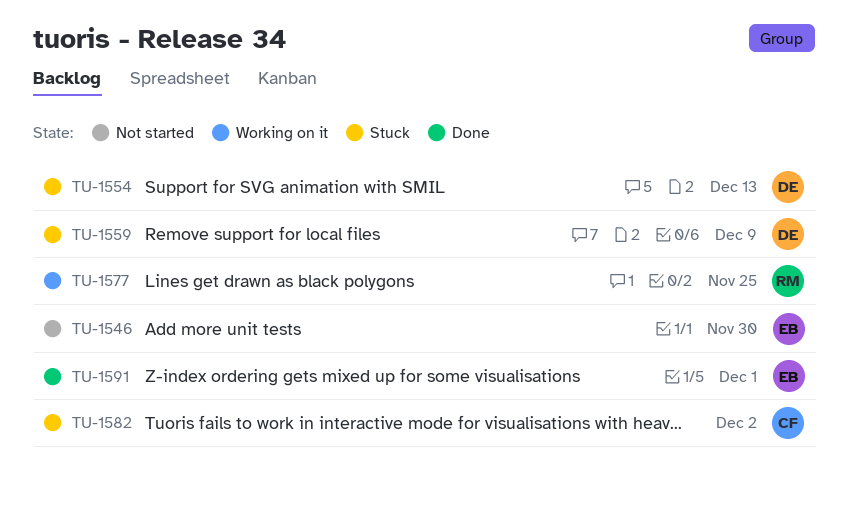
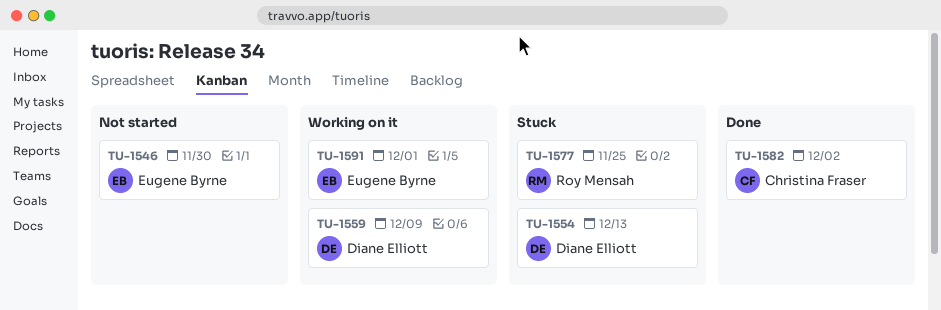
TU-1559, status: Stuck -> Working on it
TU-1577, status: Working on it -> Stuck
TU-1582, status: Stuck -> Done
TU-1591, status: Done -> Working on it

